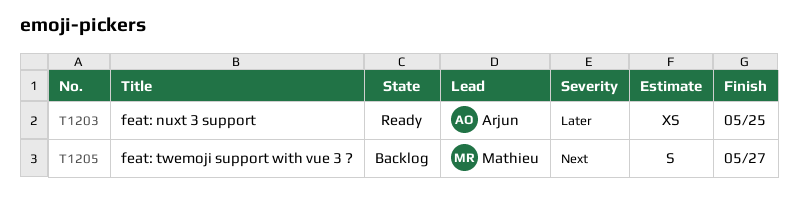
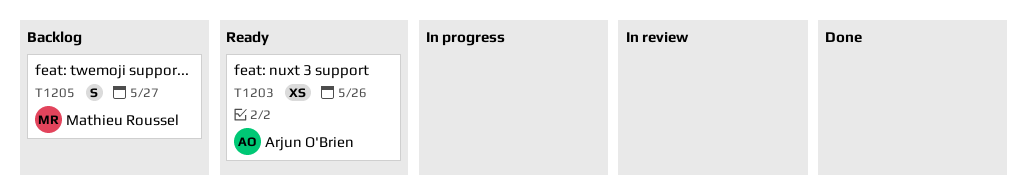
T1203, due: May 25 -> May 26

